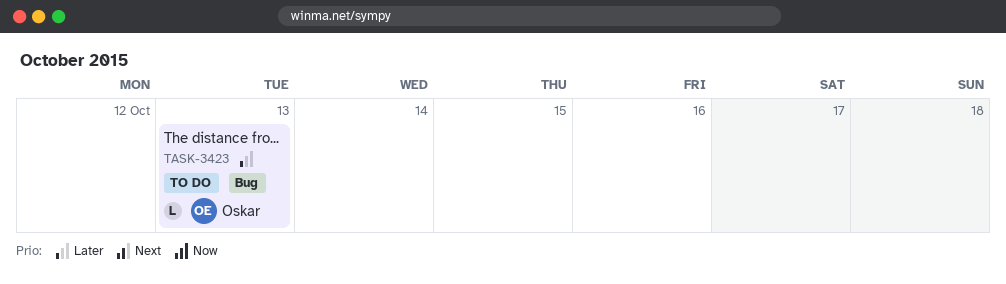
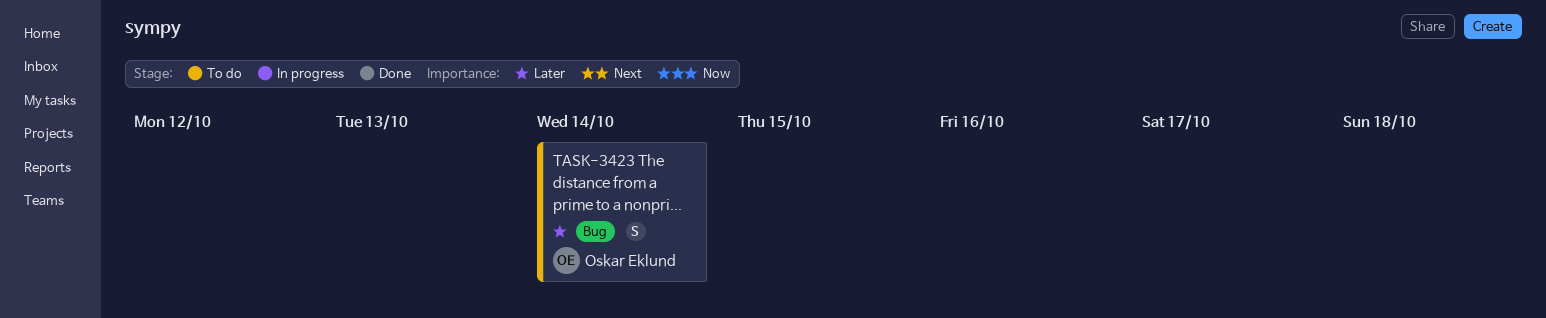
TASK-3423, estimate: L -> S
TASK-3423, due: Oct 13 -> Oct 14

